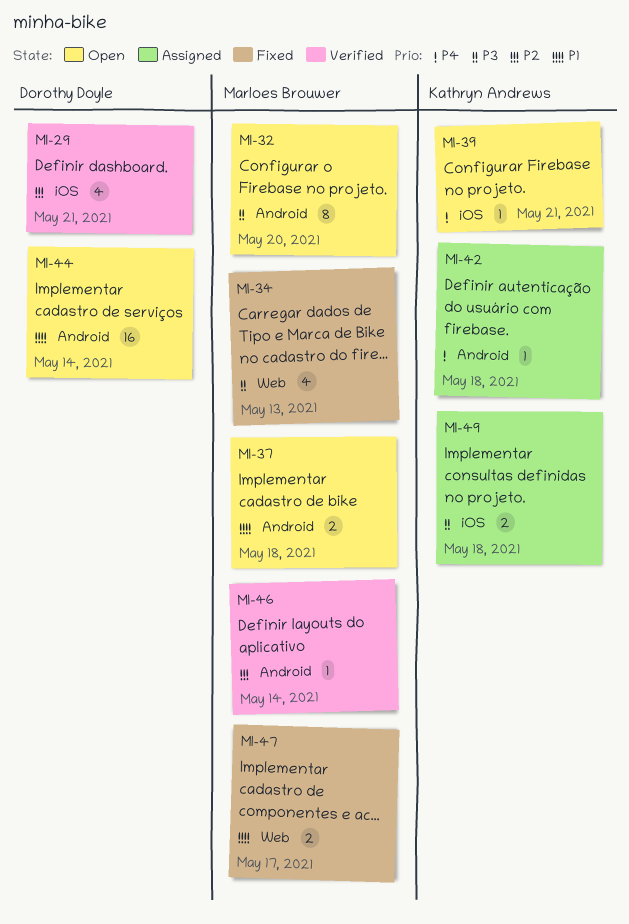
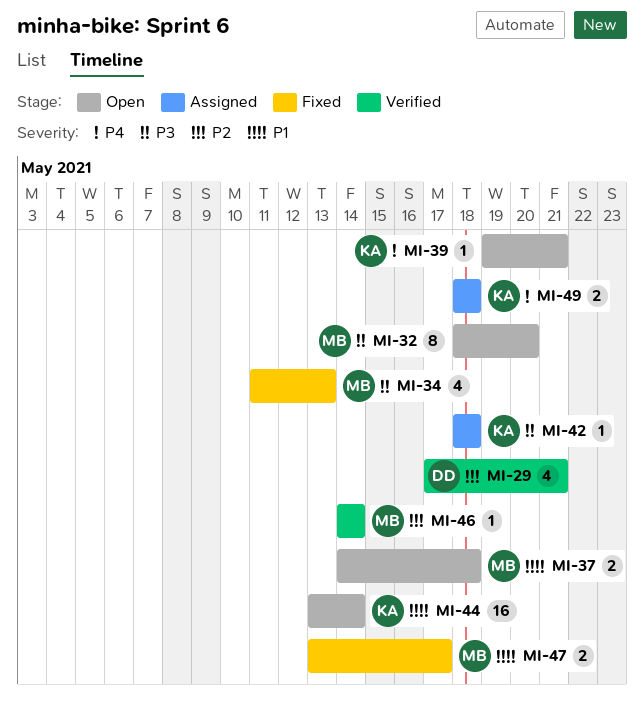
MI-42, priority: P4 -> P3
MI-44, owner: Dorothy Doyle -> Kathryn Andrews
MI-49, priority: P3 -> P4

